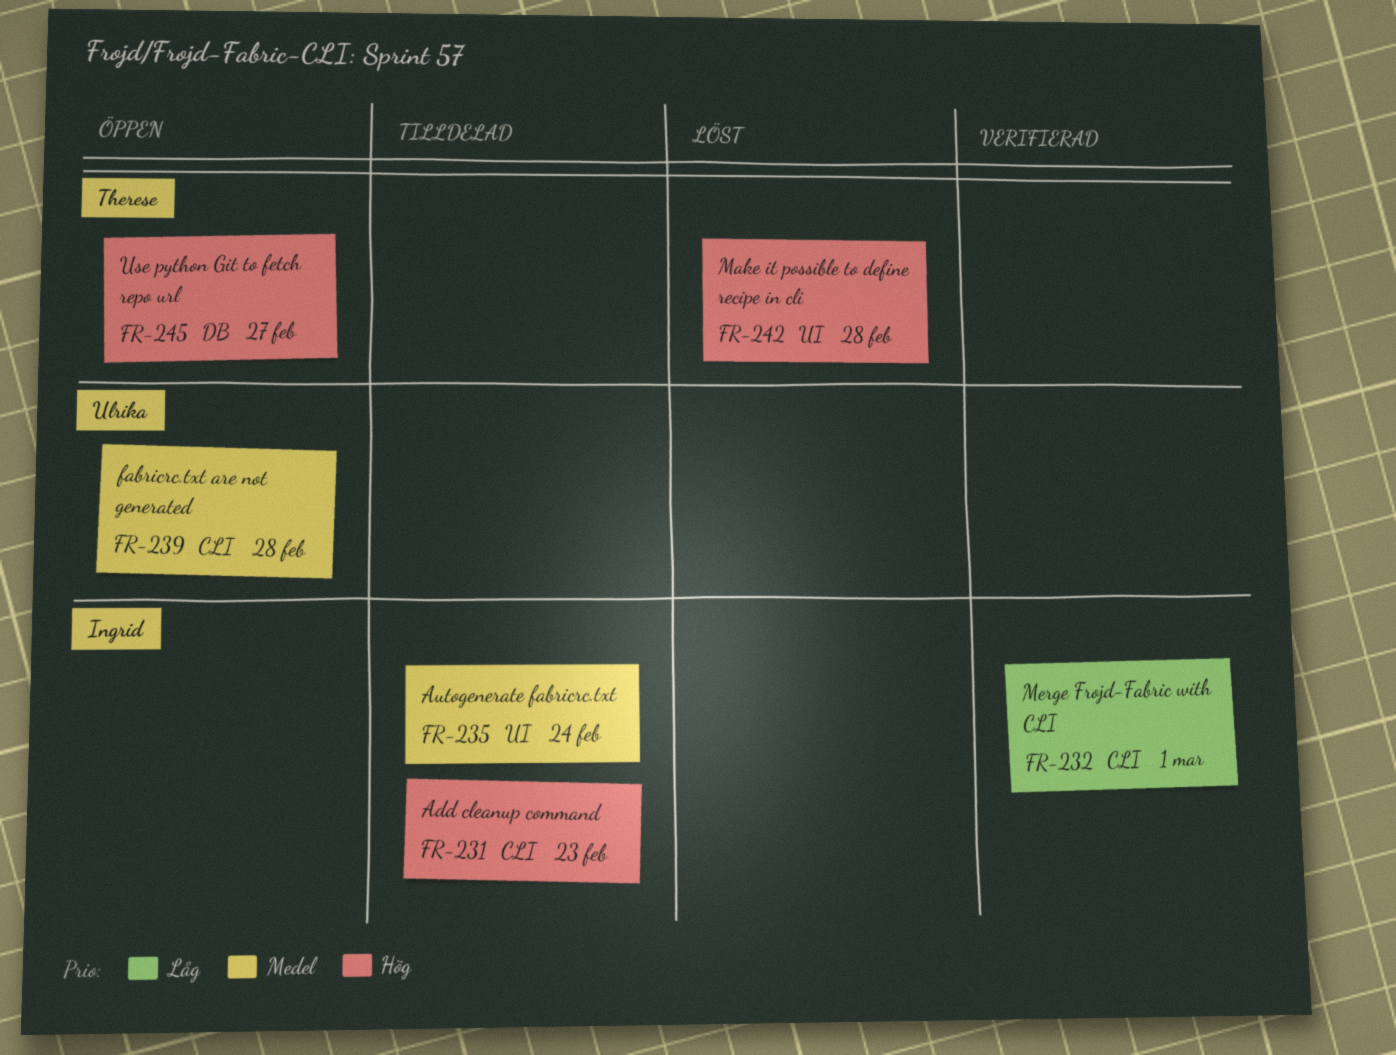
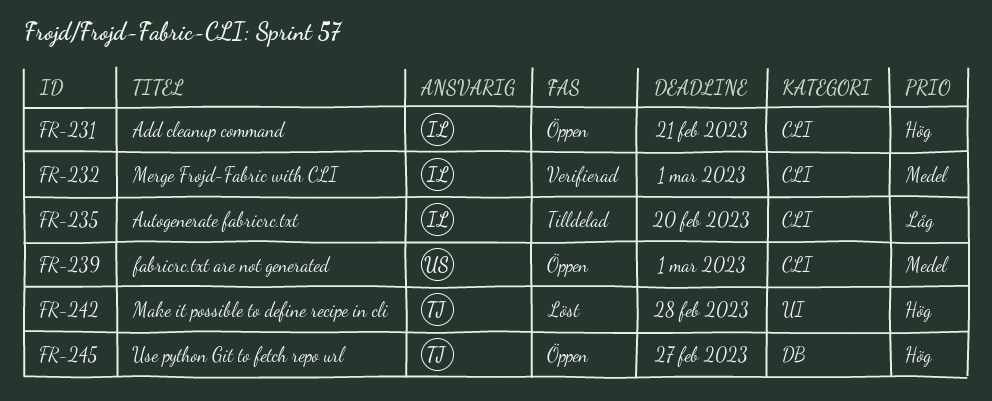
FR-231, status: Tilldelad -> Öppen
FR-231, due: Feb 23 -> Feb 21
FR-232, priority: Låg -> Medel
FR-235, priority: Medel -> Låg
FR-235, label: UI -> CLI
FR-235, due: Feb 24 -> Feb 20
FR-239, due: Feb 28 -> Mar 1

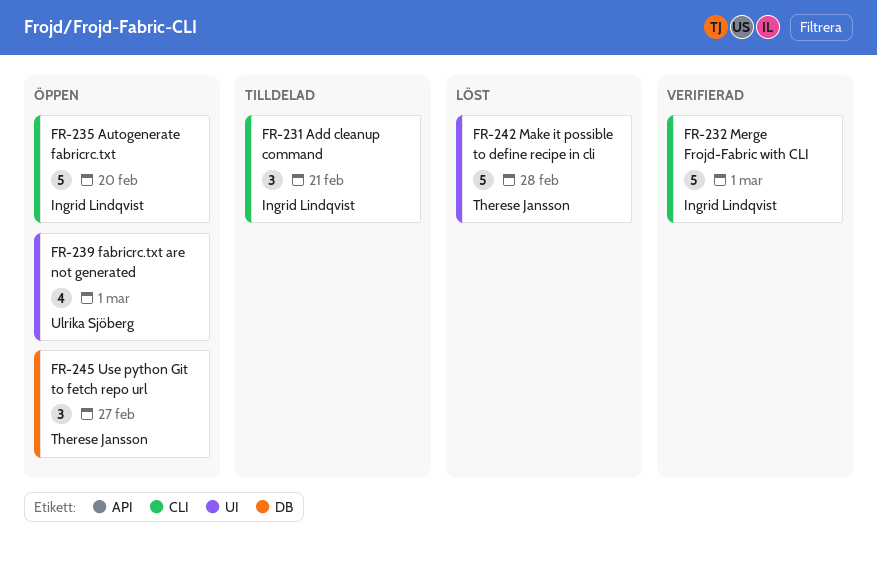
FR-231, status: Öppen -> Tilldelad
FR-235, status: Tilldelad -> Öppen
FR-239, label: CLI -> UI

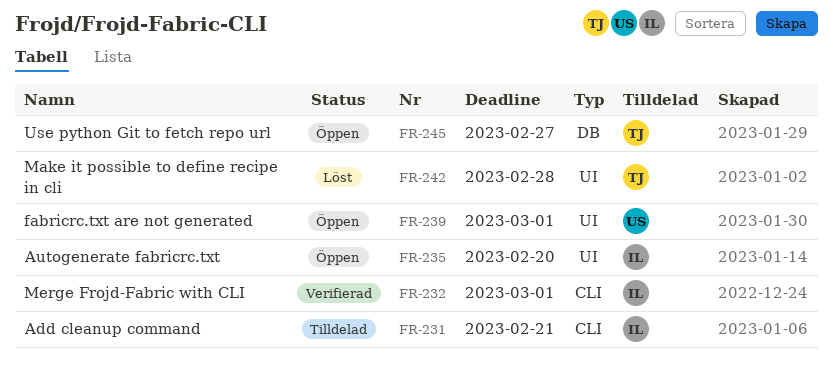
FR-235, label: CLI -> UI

